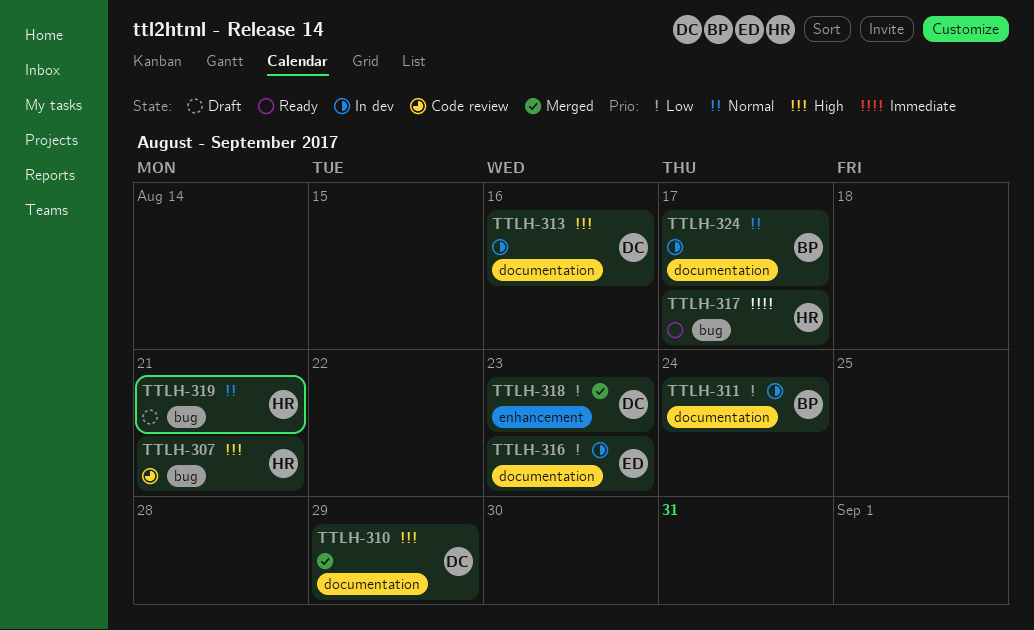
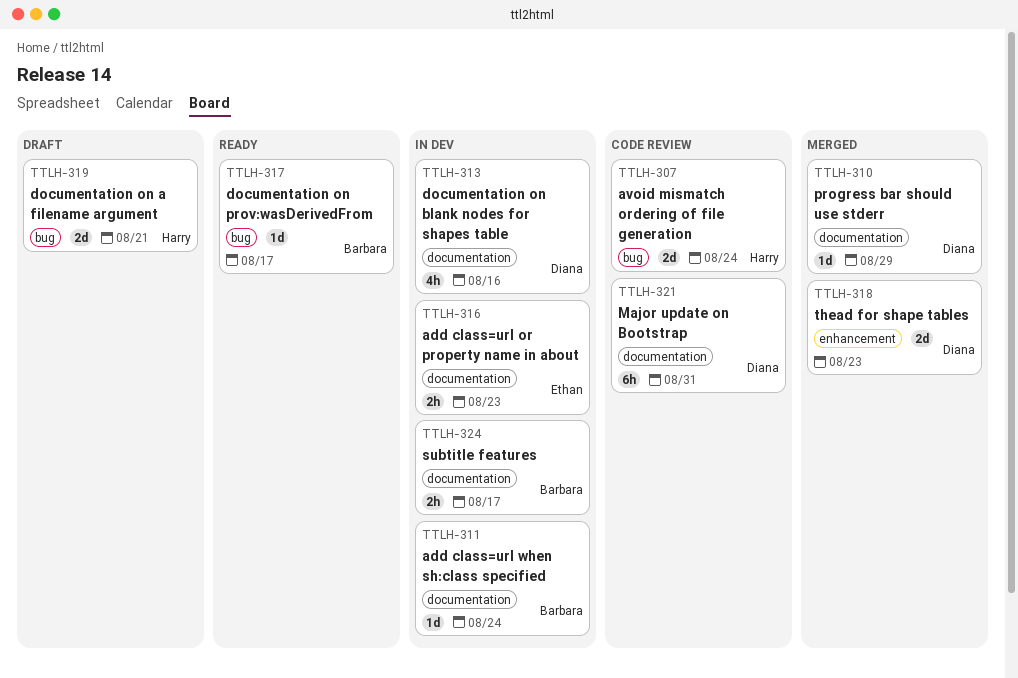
TTLH-307, due: Aug 21 -> Aug 24
TTLH-317, owner: Harry -> Barbara
TTLH-321: none -> present

